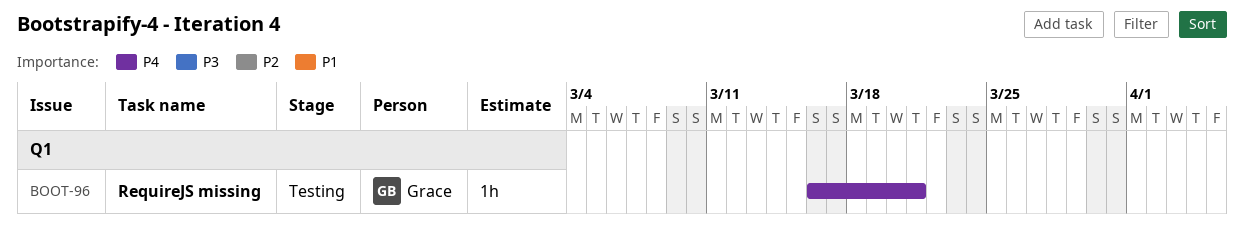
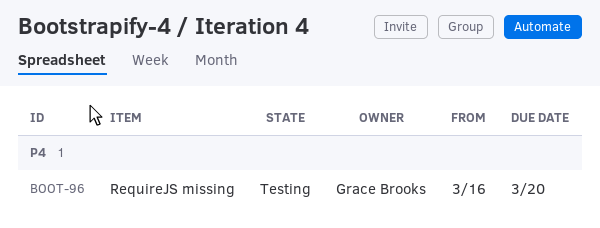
BOOT-96, due: Mar 21 -> Mar 20

